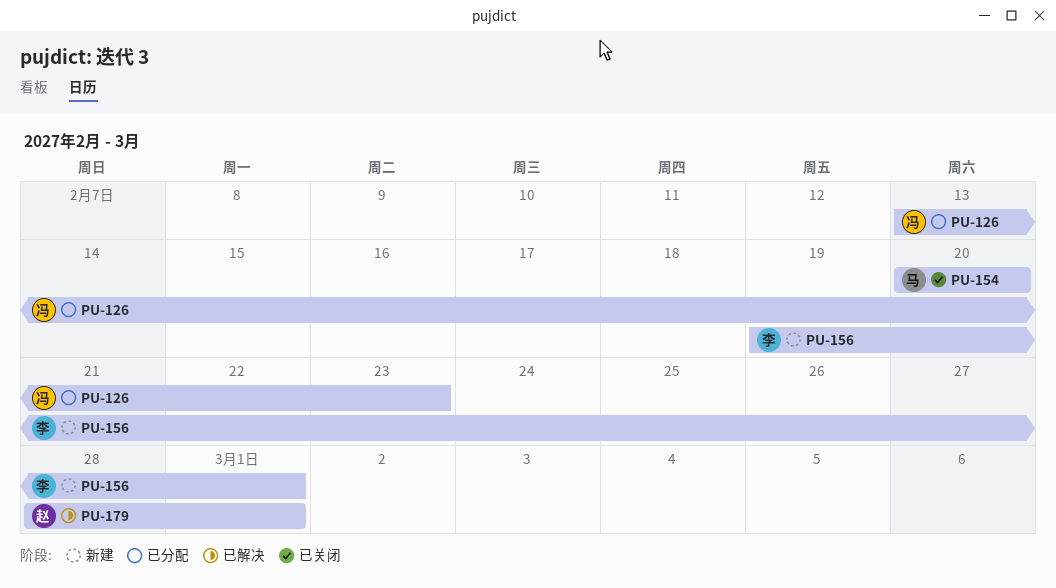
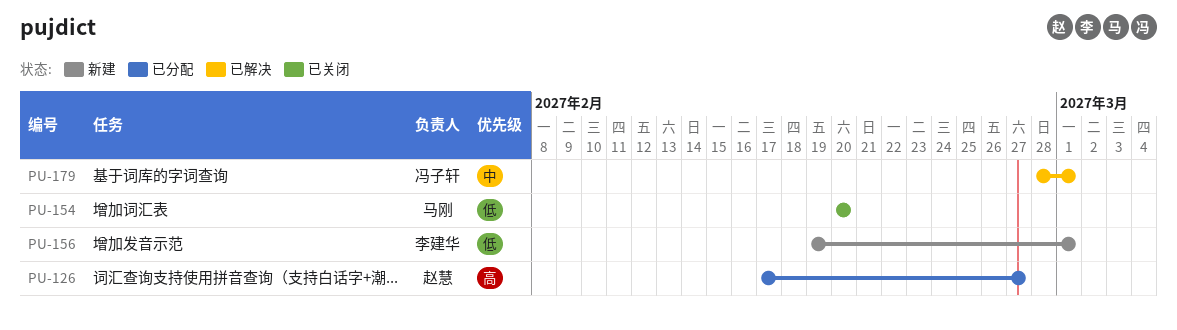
PU-126, owner: 冯子轩 -> 赵慧
PU-126, start: Feb 13 -> Feb 17
PU-126, due: Feb 23 -> Feb 27
PU-179, owner: 赵慧 -> 冯子轩

